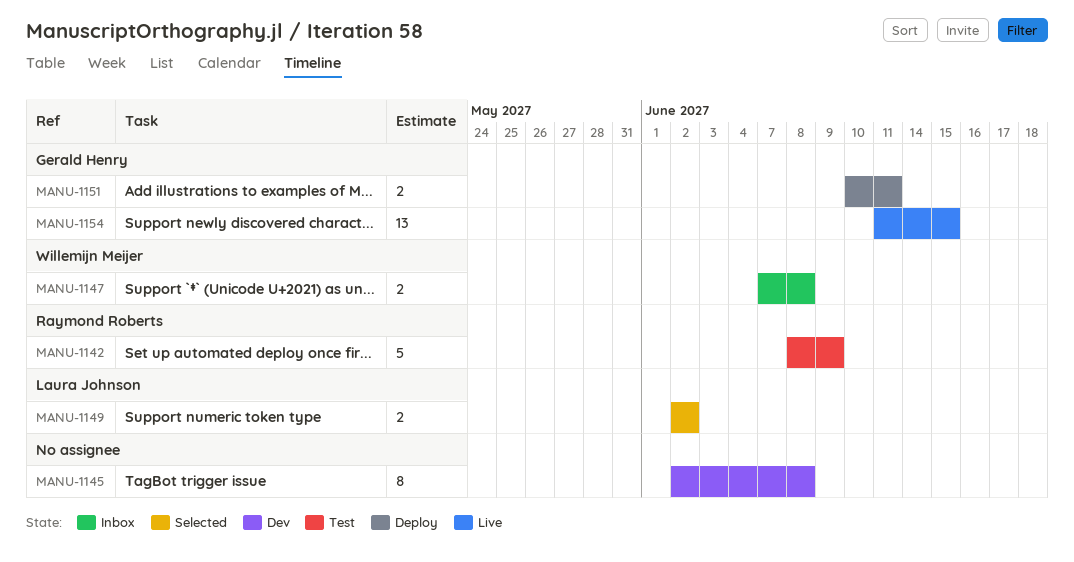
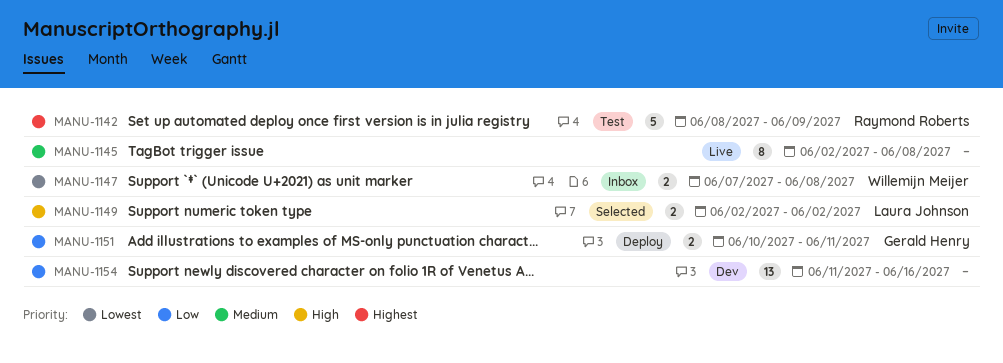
MANU-1145, status: Dev -> Live
MANU-1154, status: Live -> Dev
MANU-1154, owner: Gerald Henry -> none
MANU-1154, due: Jun 15 -> Jun 16

